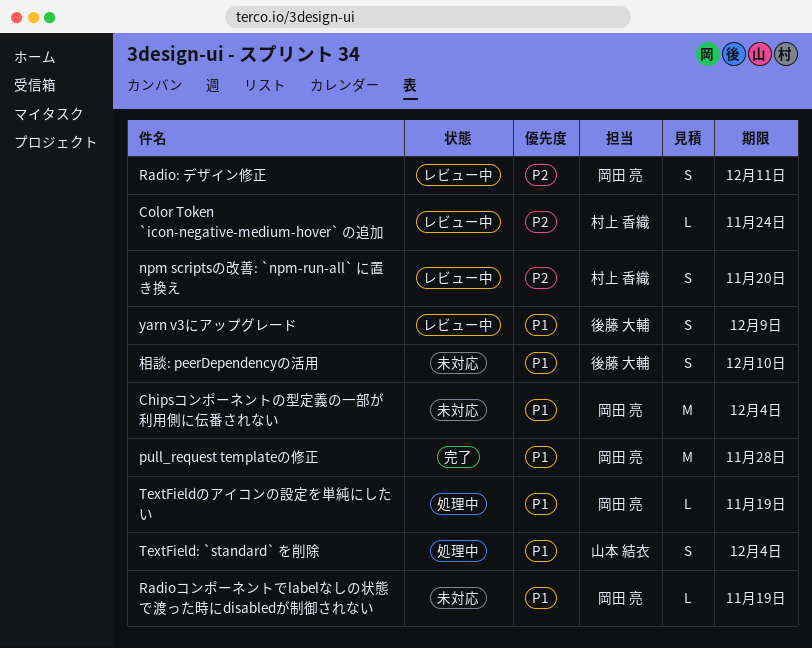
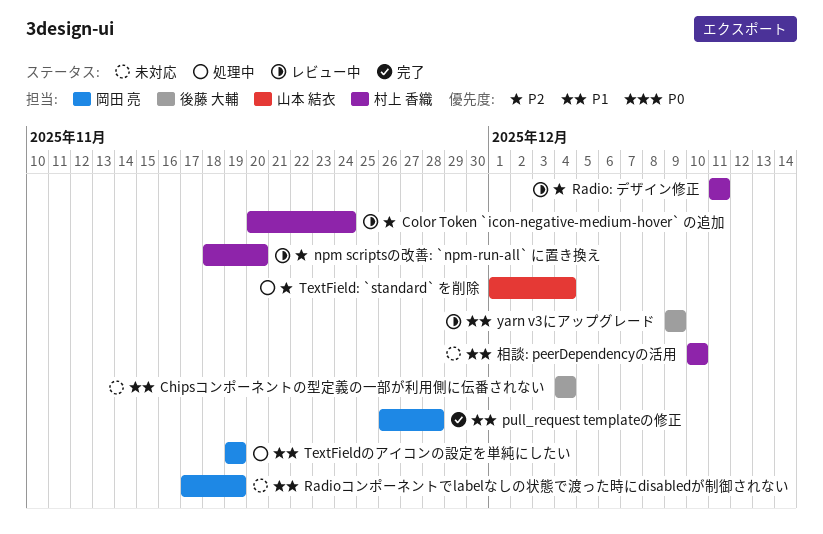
Chipsコンポーネントの型定義の一部が利用側に伝番されない, owner: 岡田 亮 -> 後藤 大輔
Radio: デザイン修正, owner: 岡田 亮 -> 村上 香織
TextField: `standard` を削除, priority: P1 -> P2
相談: peerDependencyの活用, owner: 後藤 大輔 -> 村上 香織

